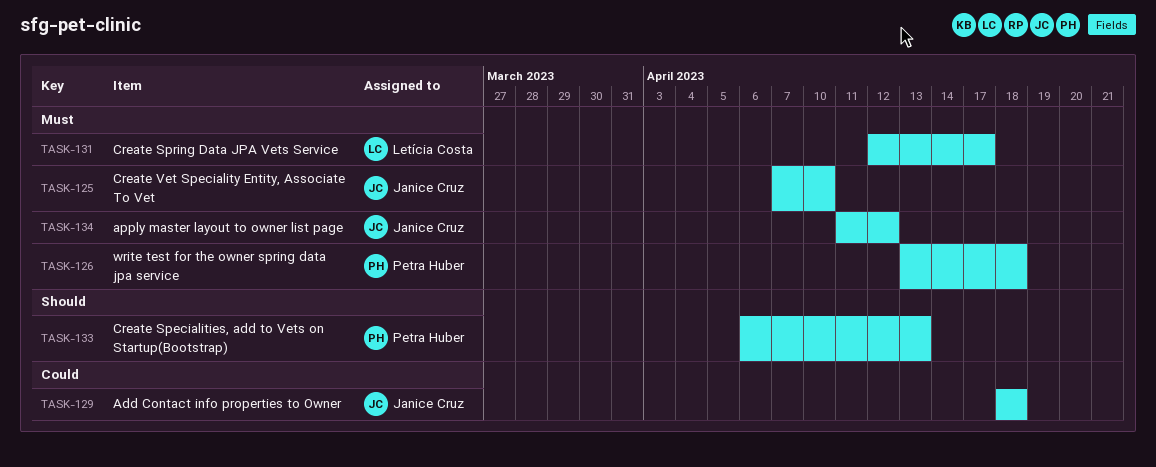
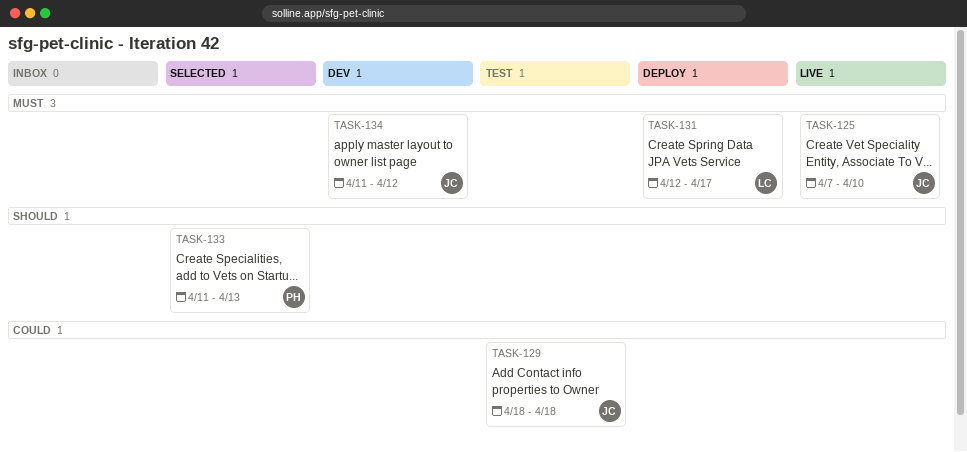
TASK-126: present -> none
TASK-133, start: Apr 6 -> Apr 11

